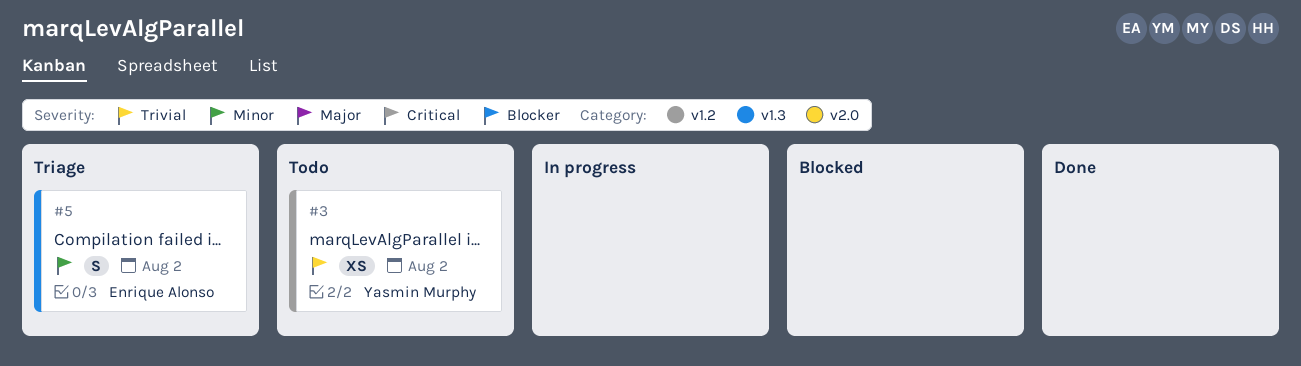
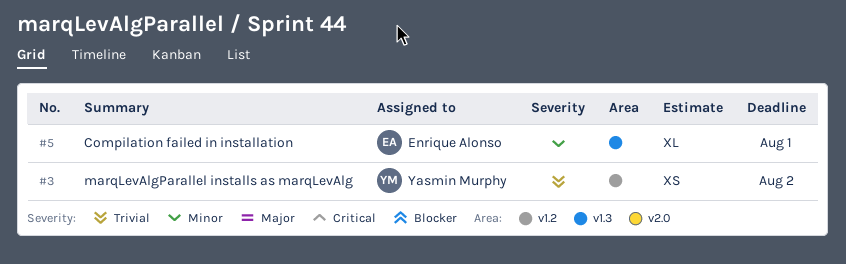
#5, estimate: S -> XL
#5, due: Aug 2 -> Aug 1

